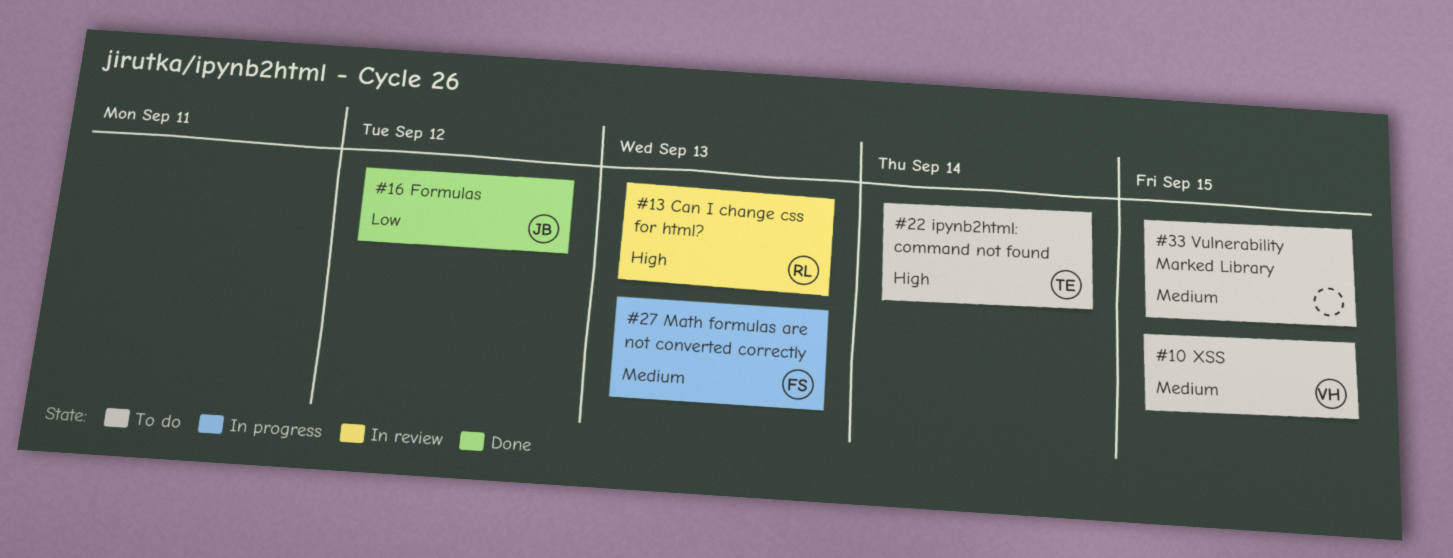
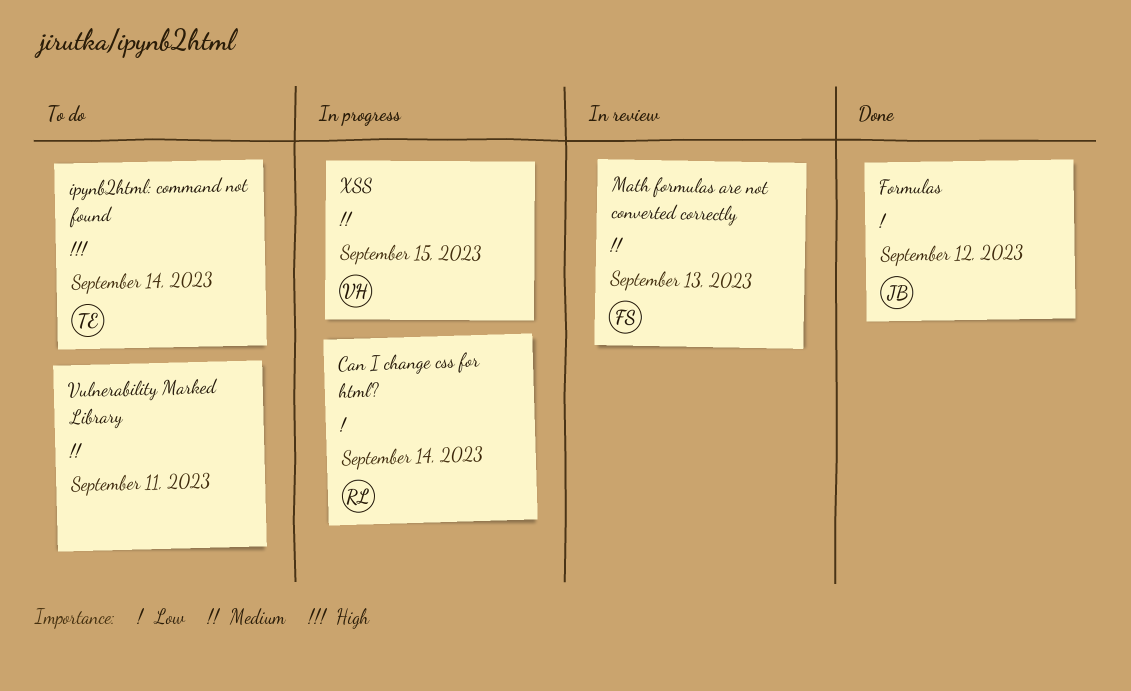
Can I change css for html?, status: In review -> In progress
Can I change css for html?, priority: High -> Low
Can I change css for html?, due: Sep 13 -> Sep 14
Math formulas are not converted correctly, status: In progress -> In review
Vulnerability Marked Library, due: Sep 15 -> Sep 11
XSS, status: To do -> In progress

